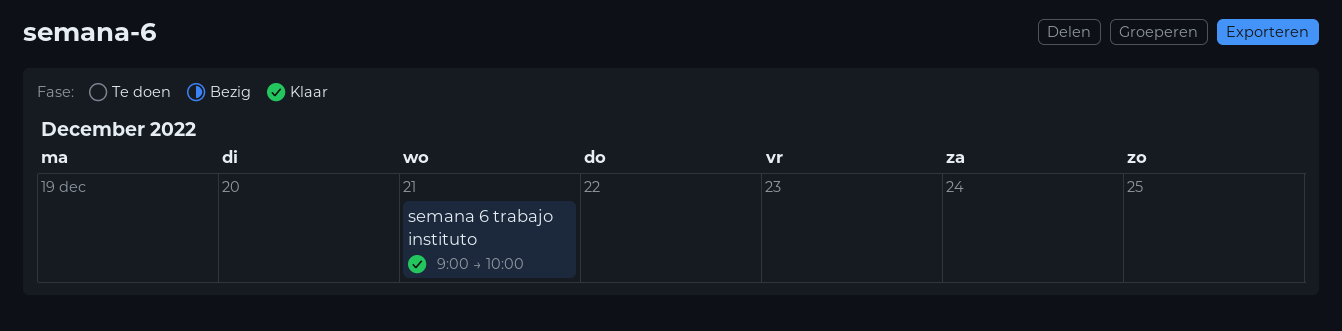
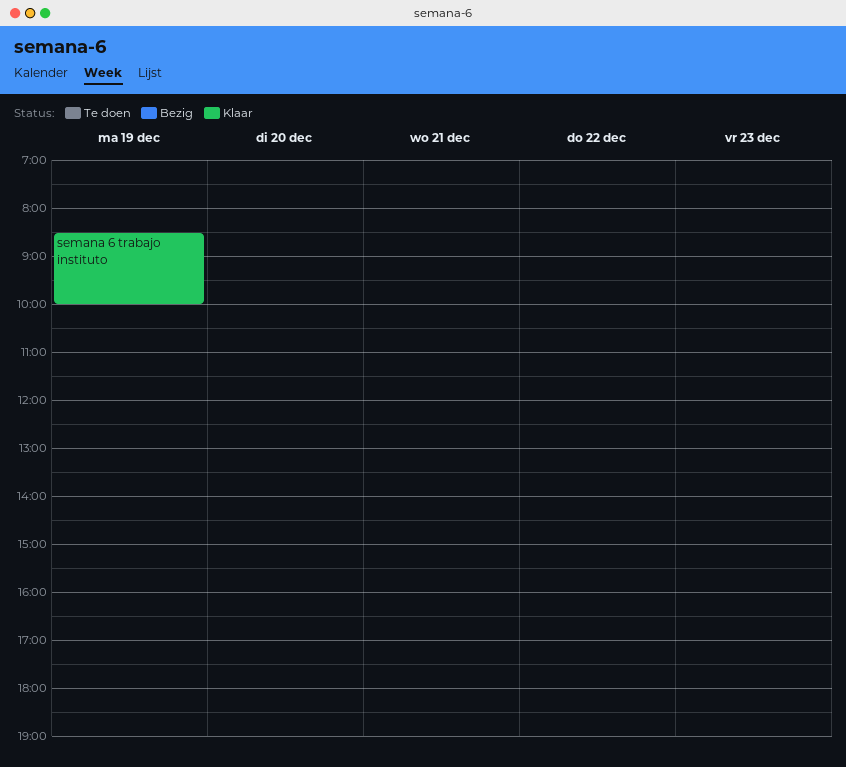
semana 6 trabajo instituto, day: Dec 21 -> Dec 19
semana 6 trabajo instituto, begins: 09:00 -> 08:30

